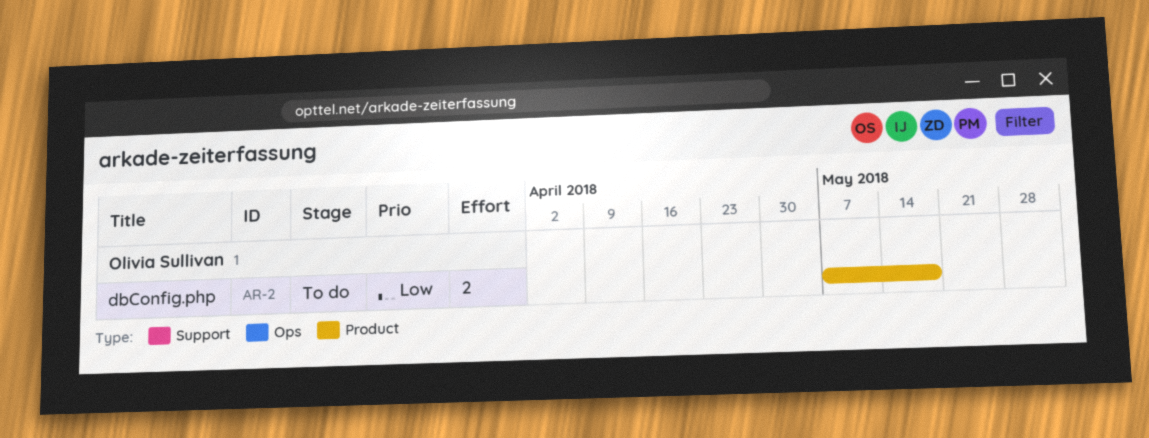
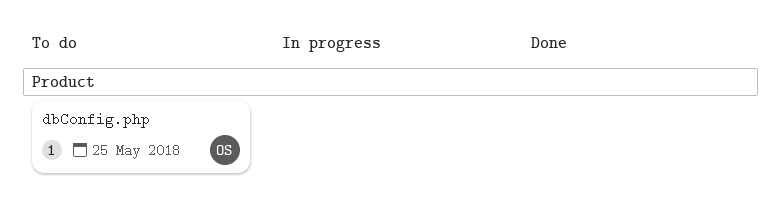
dbConfig.php, estimate: 2 -> 1
dbConfig.php, due: May 18 -> May 25

